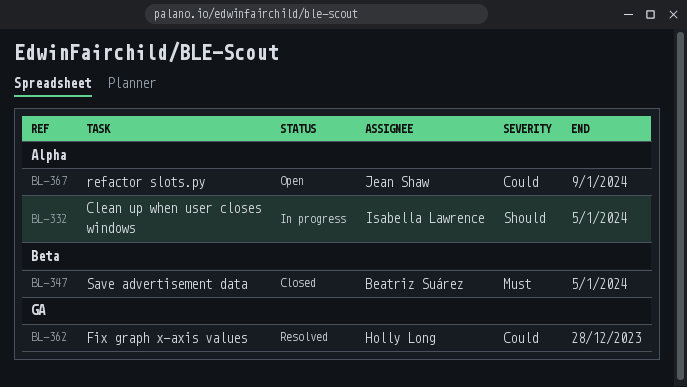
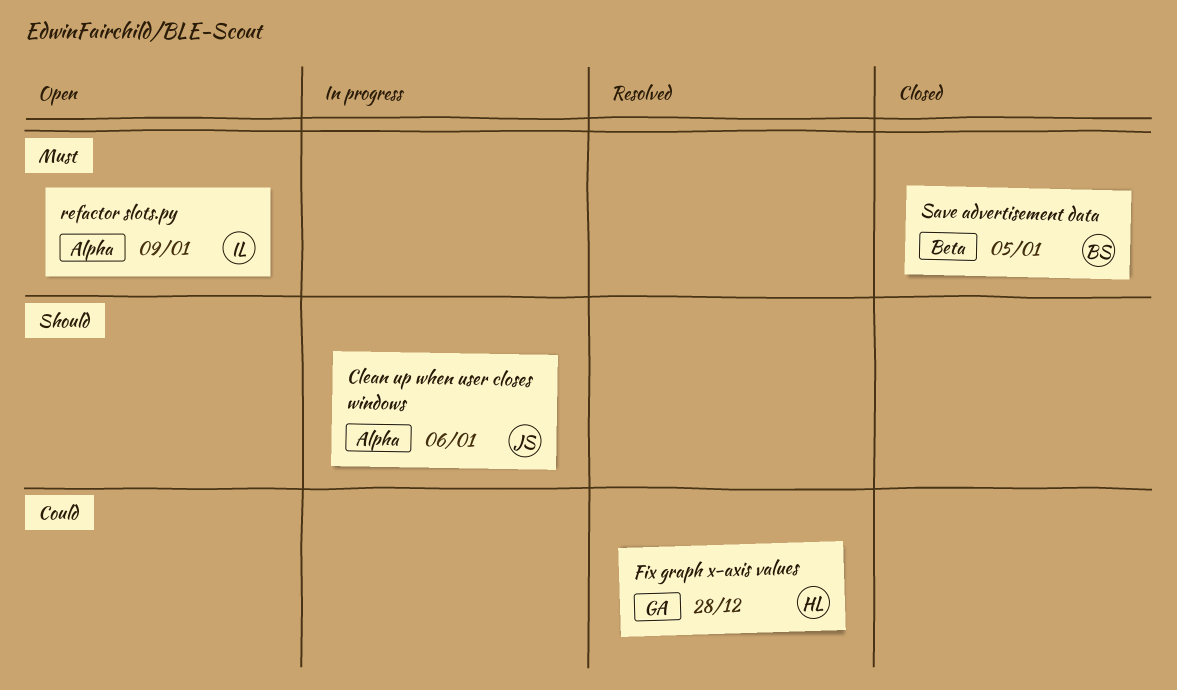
Clean up when user closes windows, owner: Isabella Lawrence -> Jean Shaw
Clean up when user closes windows, due: Jan 5 -> Jan 6
refactor slots.py, owner: Jean Shaw -> Isabella Lawrence
refactor slots.py, priority: Could -> Must

